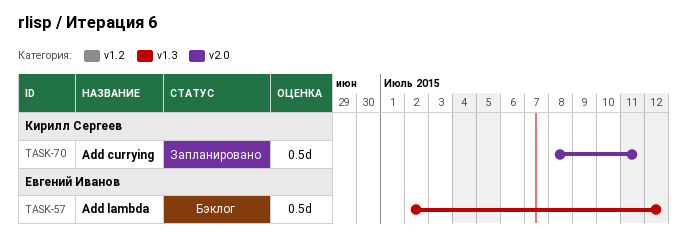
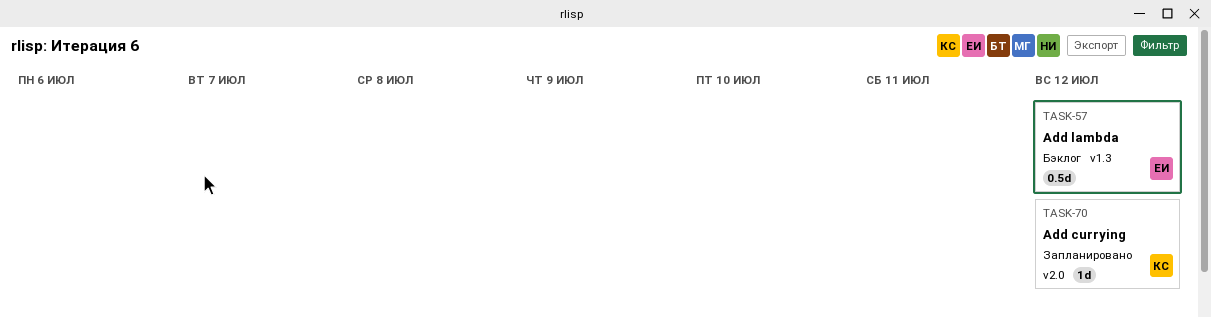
TASK-70, estimate: 0.5d -> 1d
TASK-70, due: Jul 11 -> Jul 12

